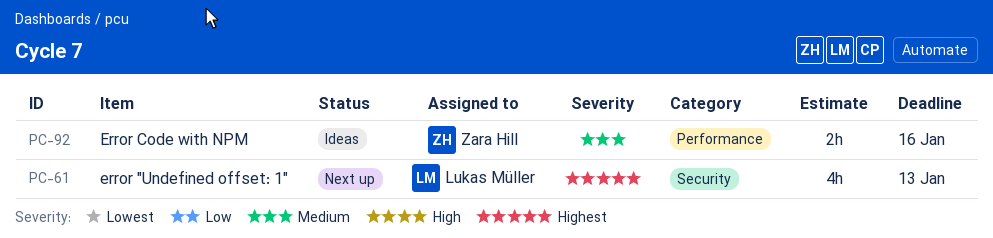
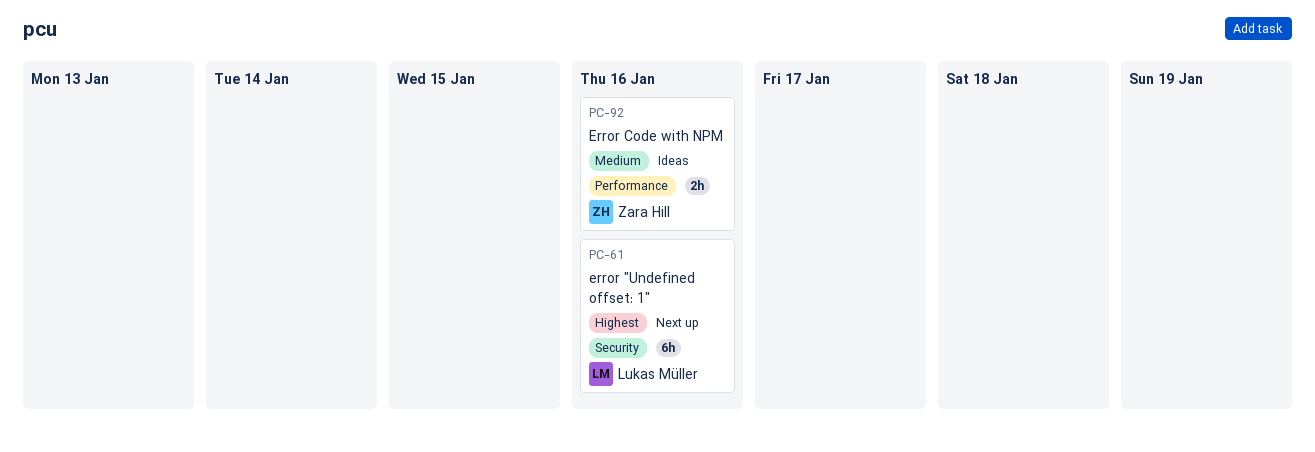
PC-61, estimate: 4h -> 6h
PC-61, due: Jan 13 -> Jan 16

